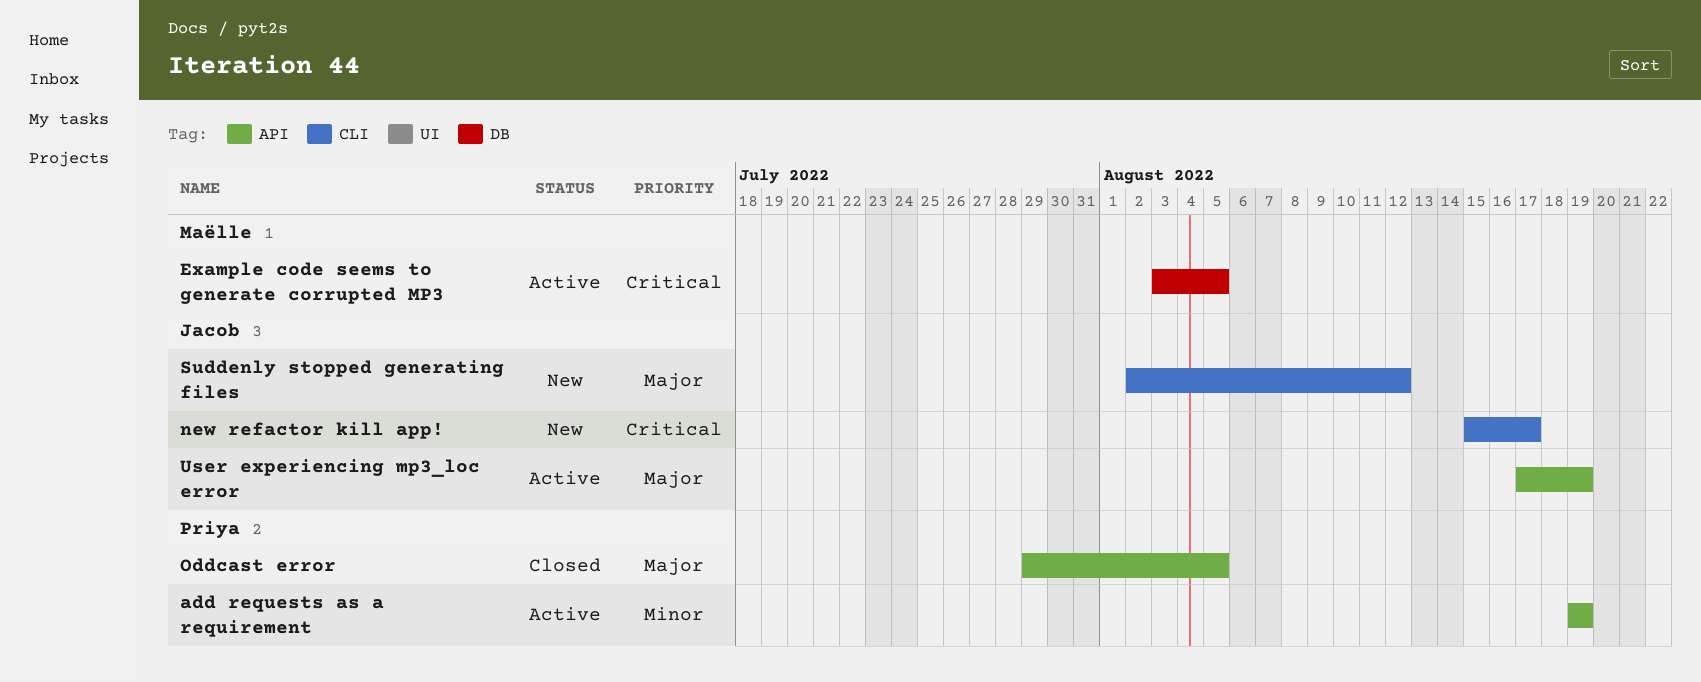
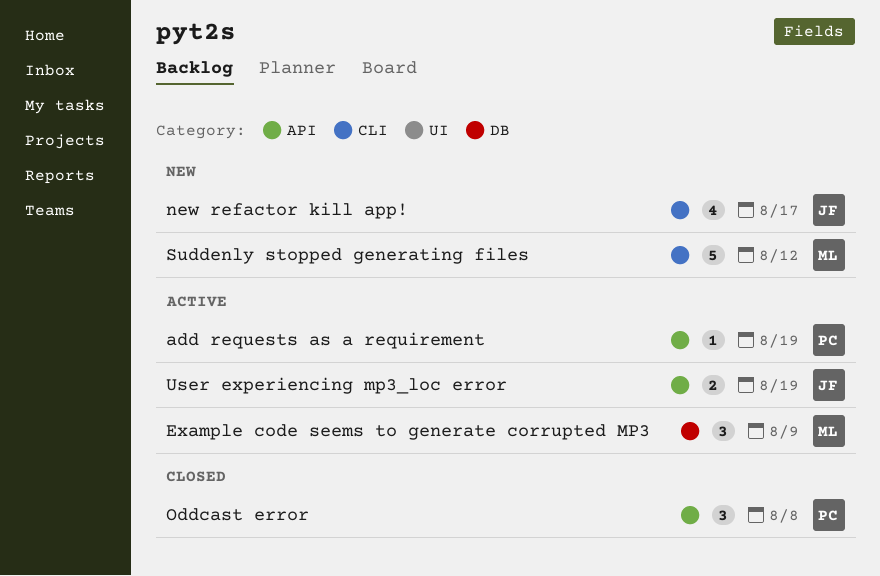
Example code seems to generate corrupted MP3, due: Aug 5 -> Aug 9
Oddcast error, due: Aug 5 -> Aug 8
Suddenly stopped generating files, owner: Jacob -> Maëlle

